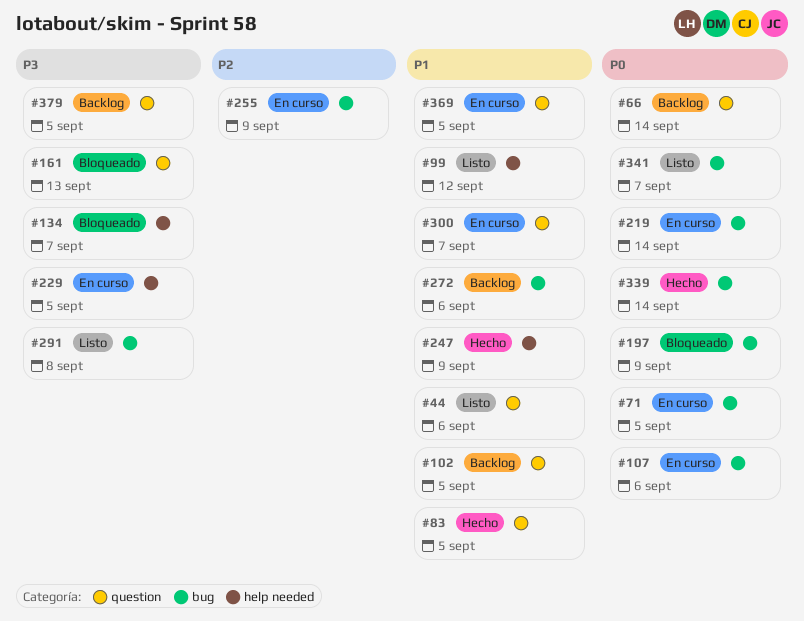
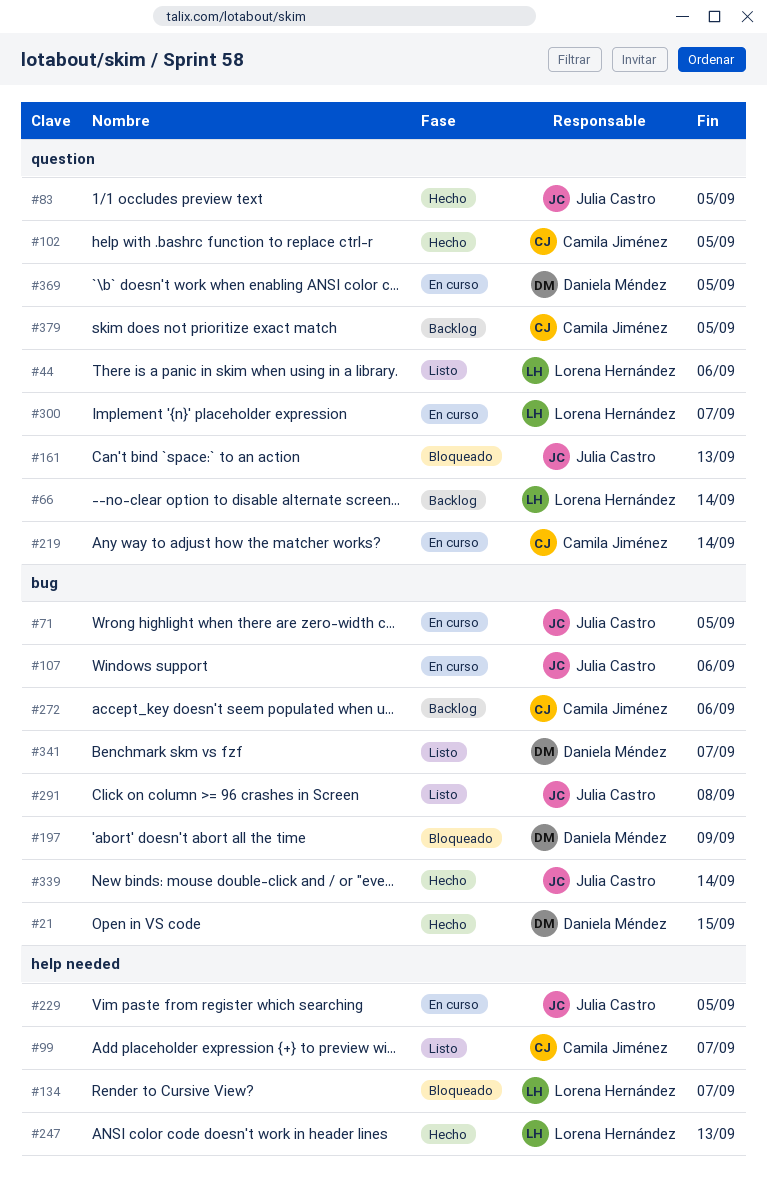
#21: none -> present
#99, due: Sep 12 -> Sep 7
#102, status: Backlog -> Hecho
#219, label: bug -> question
#247, due: Sep 9 -> Sep 13
#255: present -> none

